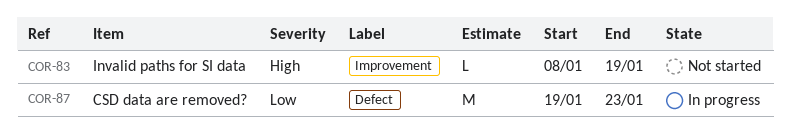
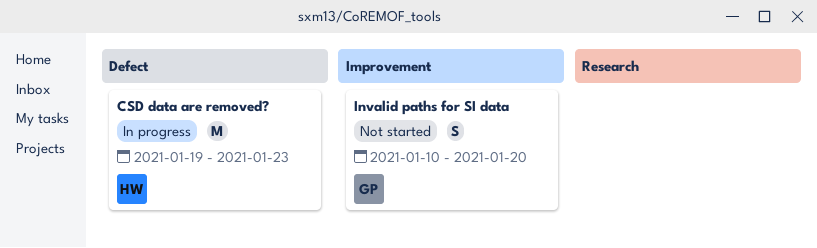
Invalid paths for SI data, estimate: L -> S
Invalid paths for SI data, start: Jan 8 -> Jan 10
Invalid paths for SI data, due: Jan 19 -> Jan 20

